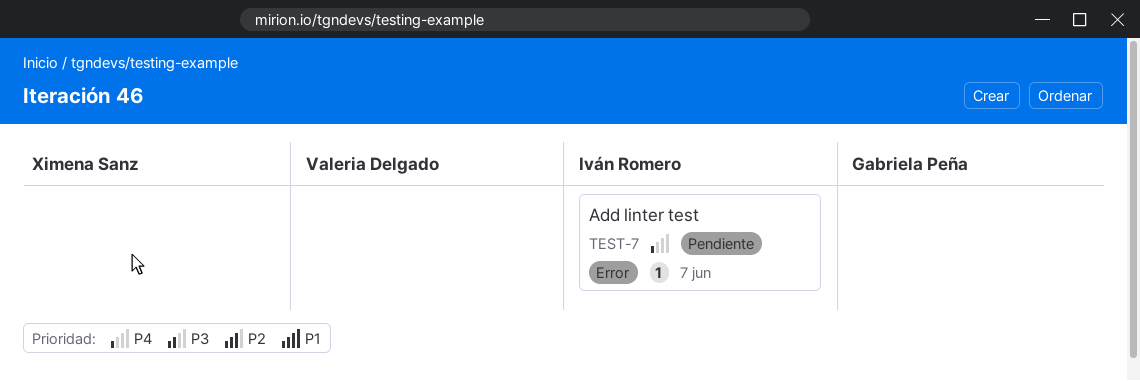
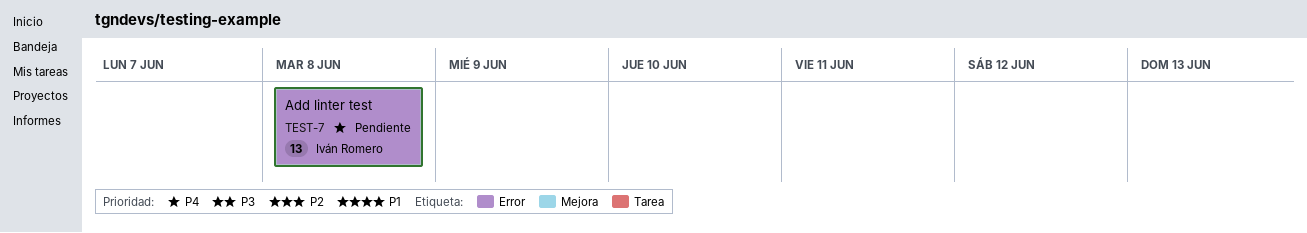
TEST-7, estimate: 1 -> 13
TEST-7, due: Jun 7 -> Jun 8

